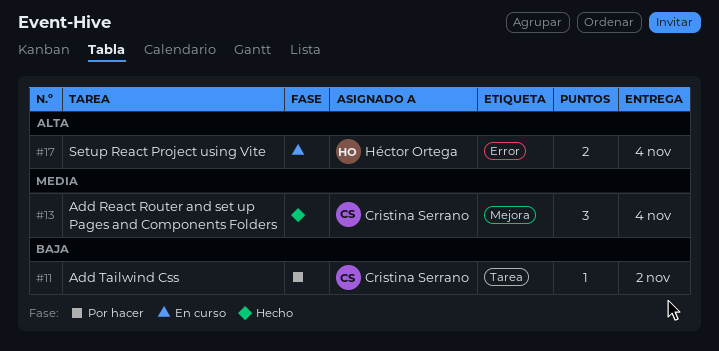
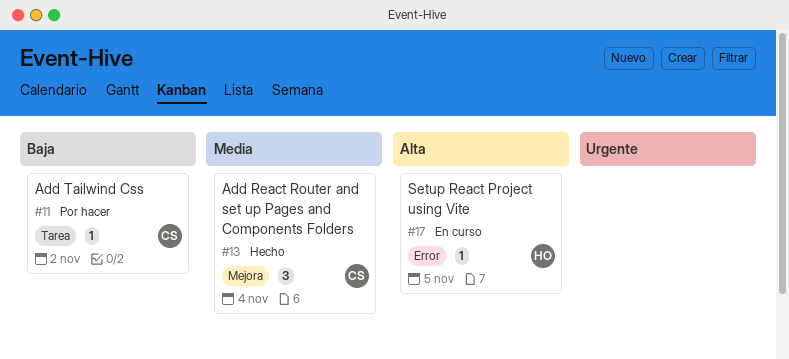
#17, estimate: 2 -> 1
#17, due: Nov 4 -> Nov 5

